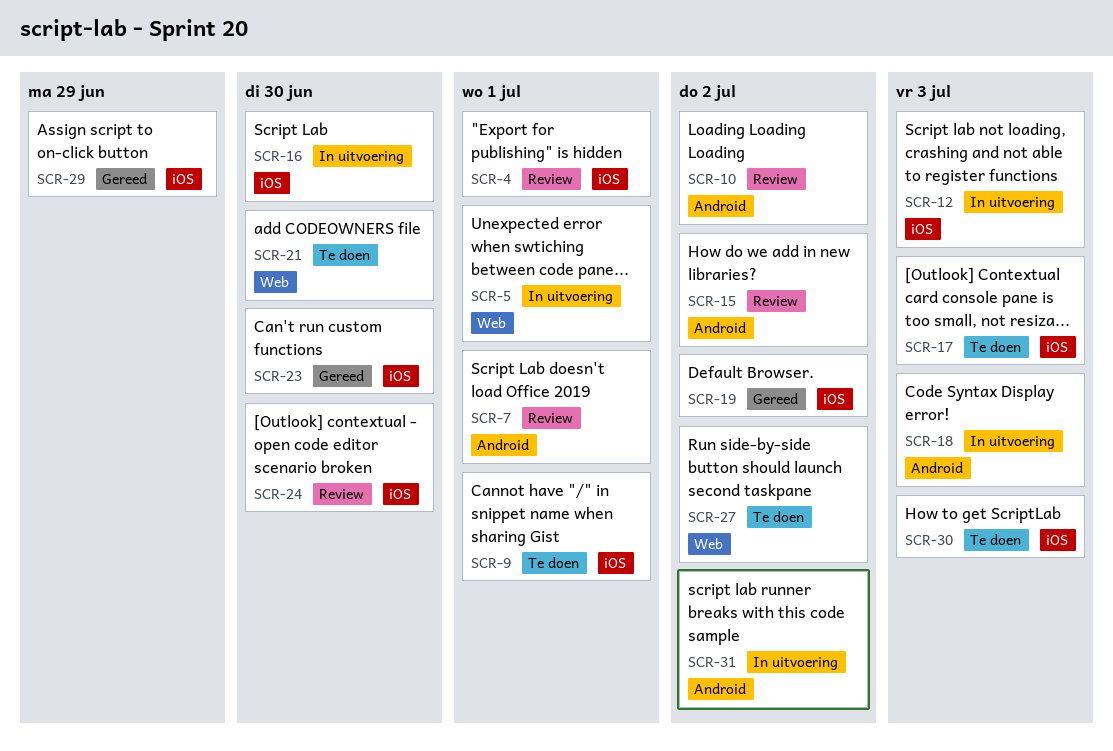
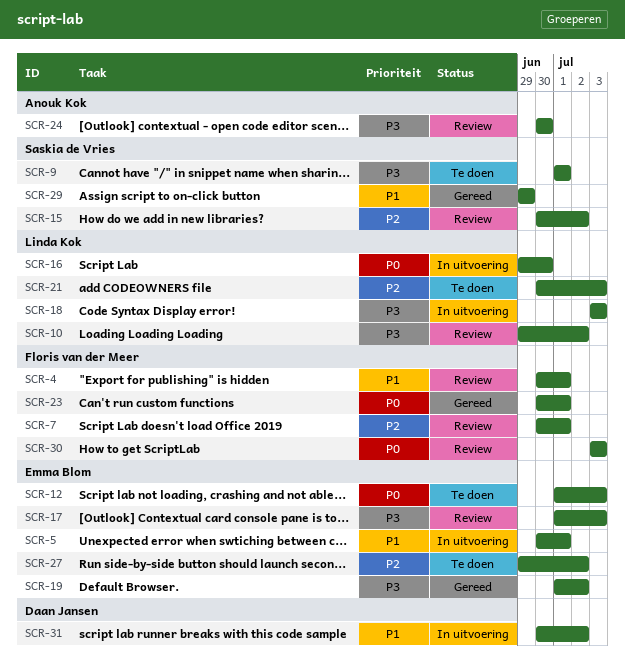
SCR-12, status: In uitvoering -> Te doen
SCR-17, status: Te doen -> Review
SCR-21, due: Jun 30 -> Jul 3
SCR-23, due: Jun 30 -> Jul 1
SCR-30, status: Te doen -> Review

